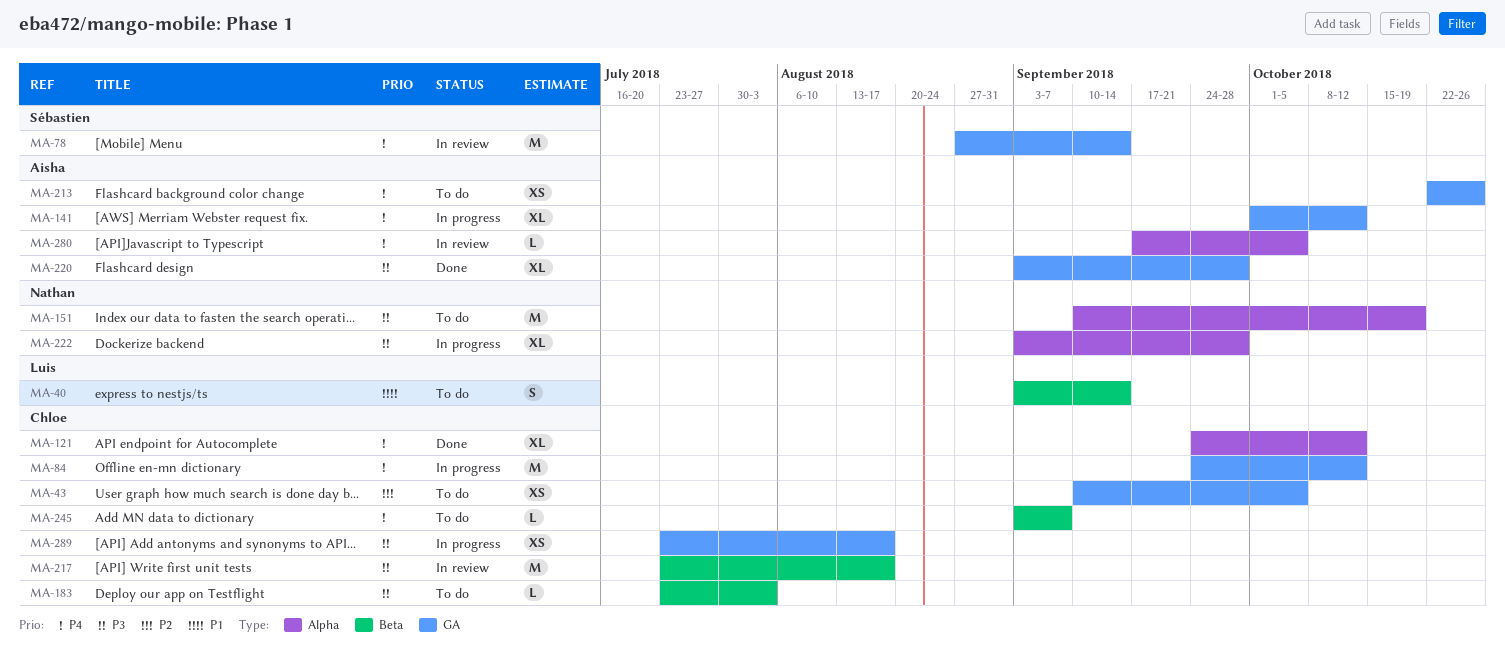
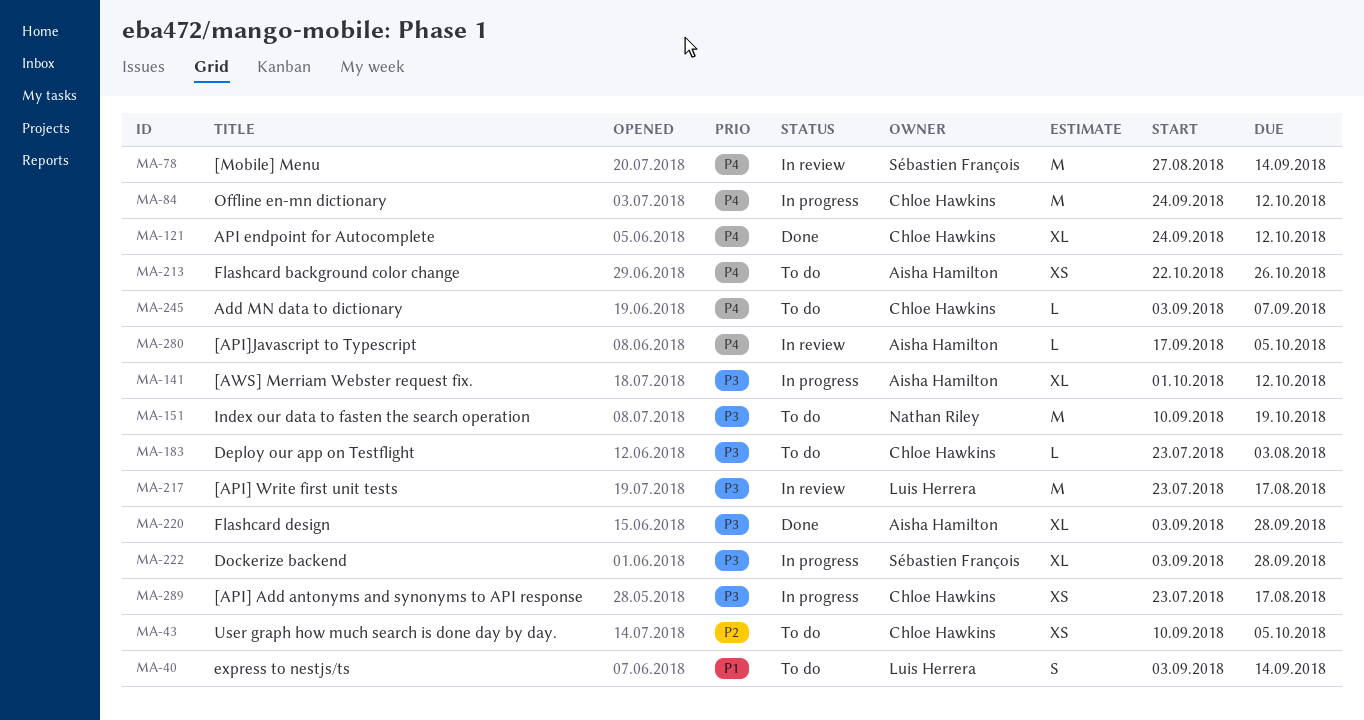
MA-141, priority: P4 -> P3
MA-217, owner: Chloe Hawkins -> Luis Herrera
MA-222, owner: Nathan Riley -> Sébastien François

